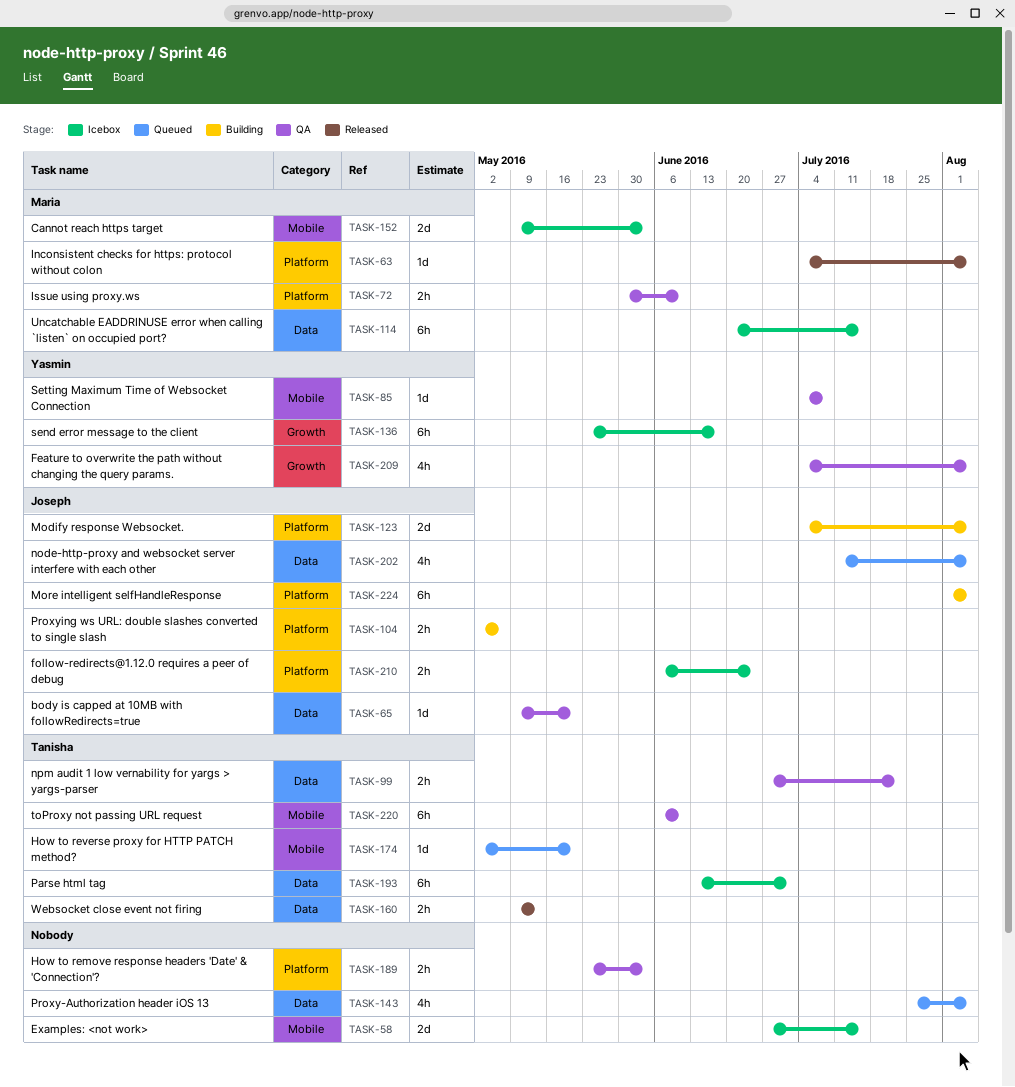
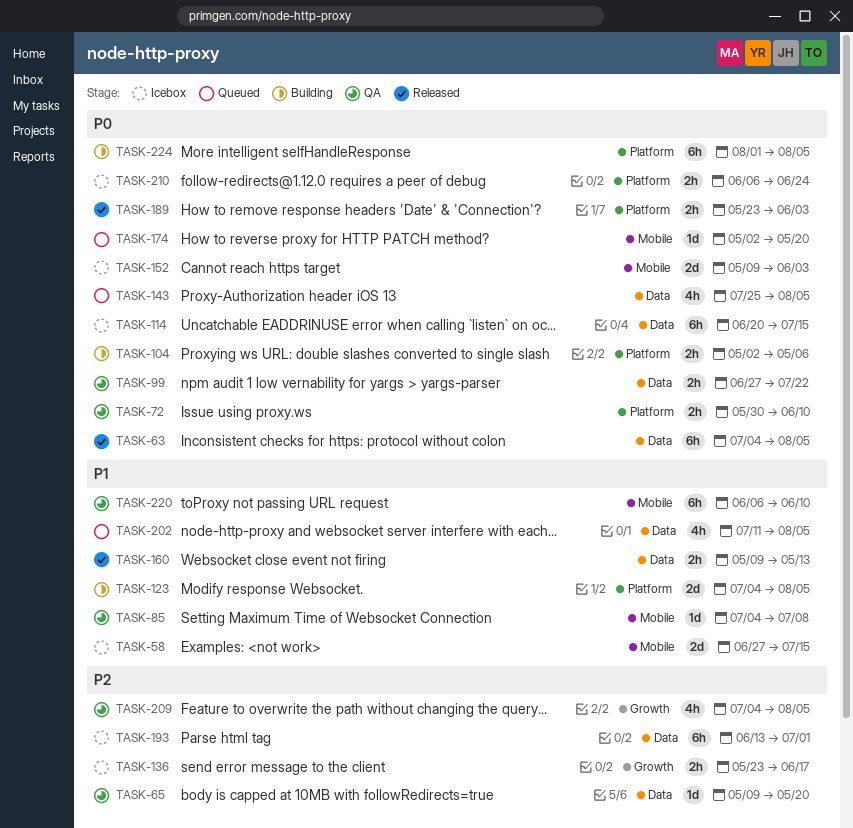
TASK-63, label: Platform -> Data
TASK-63, estimate: 1d -> 6h
TASK-136, estimate: 6h -> 2h
TASK-189, status: QA -> Released

